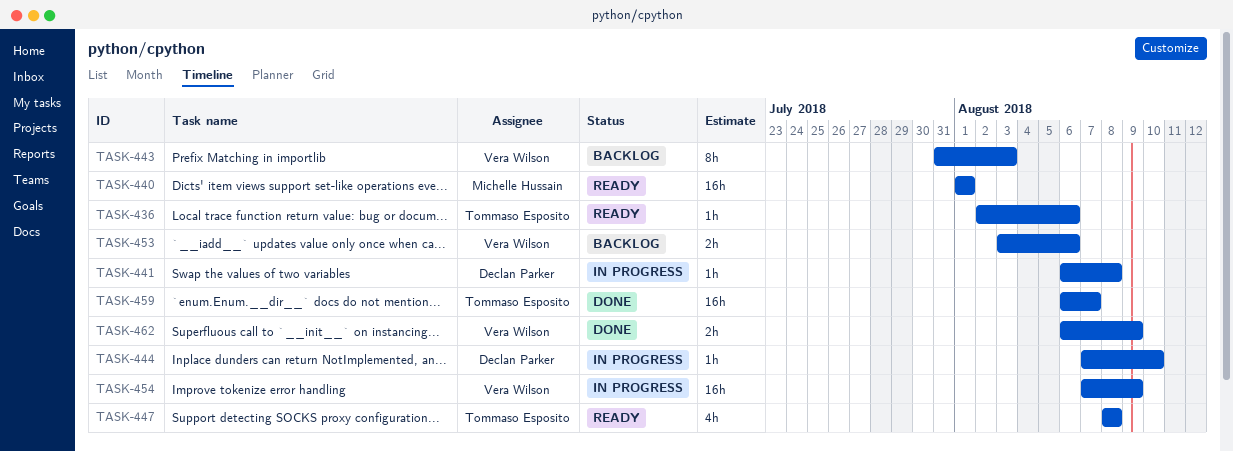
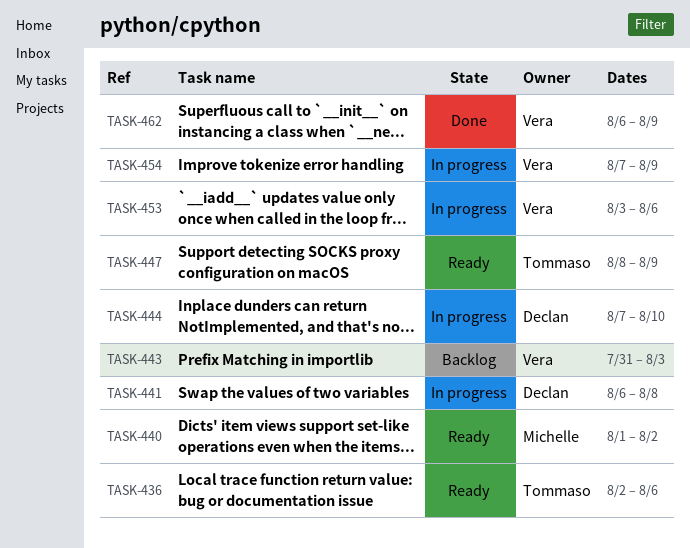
TASK-440, due: Aug 1 -> Aug 2
TASK-447, due: Aug 8 -> Aug 9
TASK-453, status: Backlog -> In progress
TASK-459: present -> none

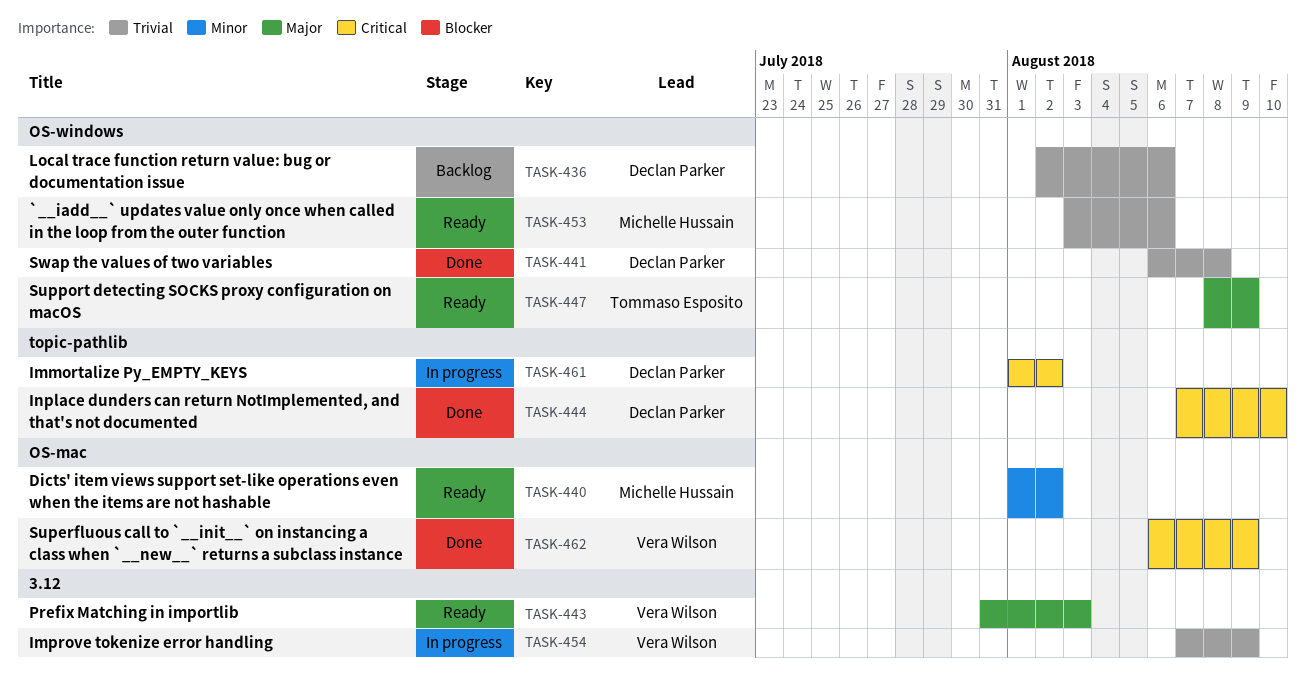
TASK-436, status: Ready -> Backlog
TASK-436, owner: Tommaso Esposito -> Declan Parker
TASK-441, status: In progress -> Done
TASK-443, status: Backlog -> Ready
TASK-444, status: In progress -> Done
TASK-453, status: In progress -> Ready
TASK-453, owner: Vera Wilson -> Michelle Hussain
TASK-461: none -> present

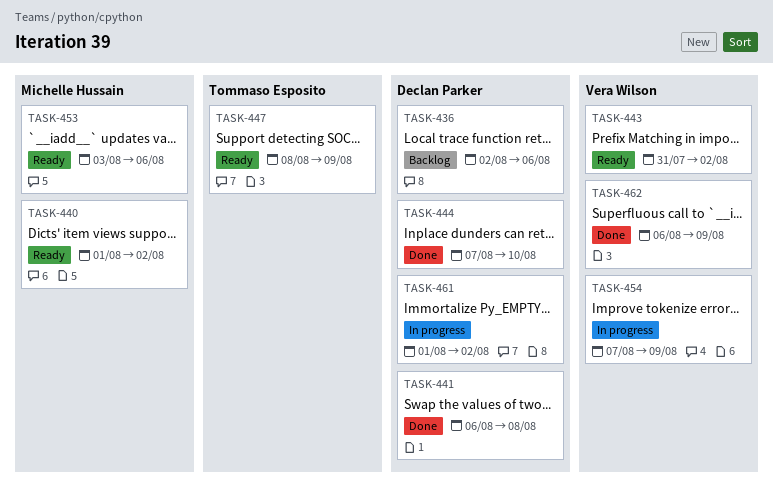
TASK-443, due: Aug 3 -> Aug 2

